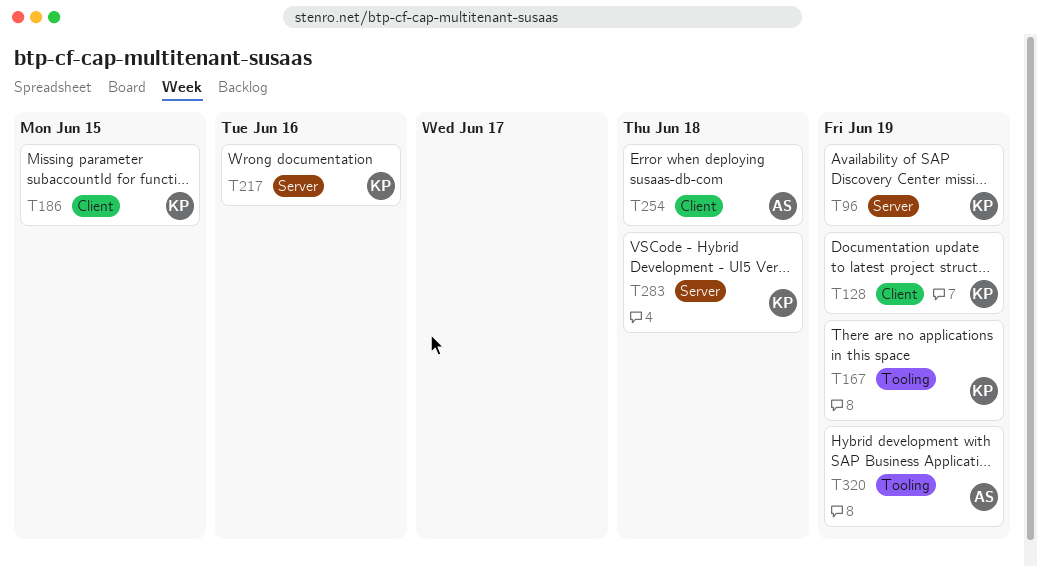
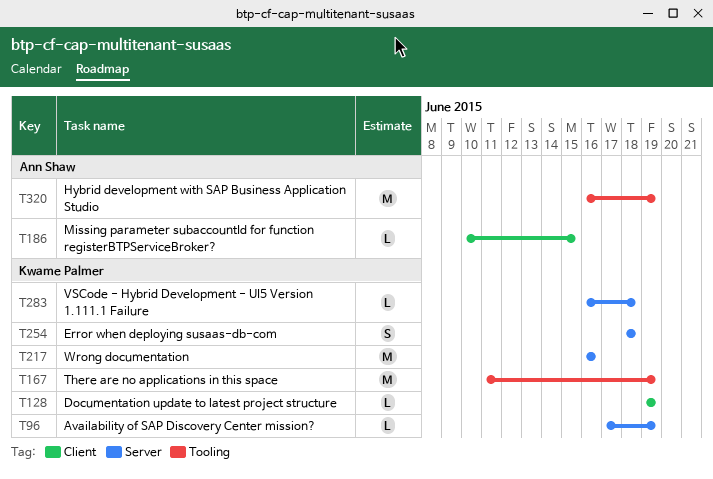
T186, owner: Kwame Palmer -> Ann Shaw
T254, owner: Ann Shaw -> Kwame Palmer
T254, label: Client -> Server

